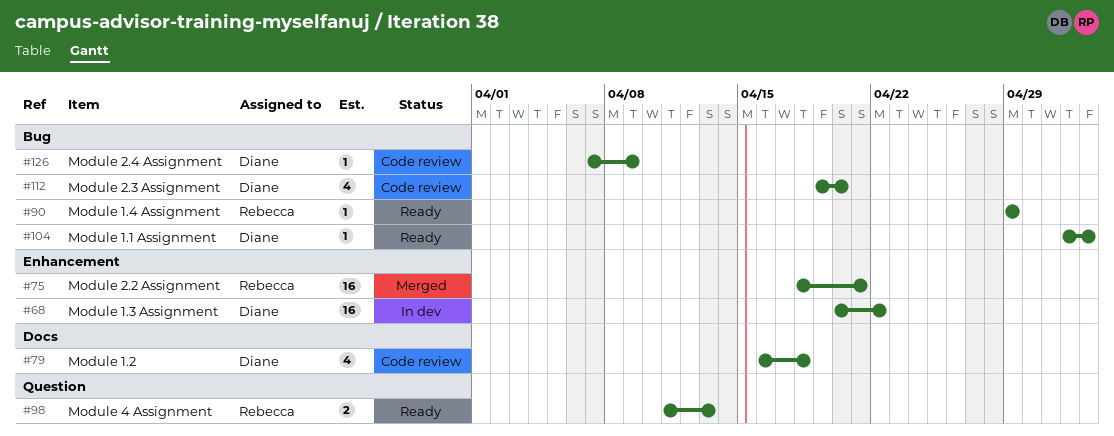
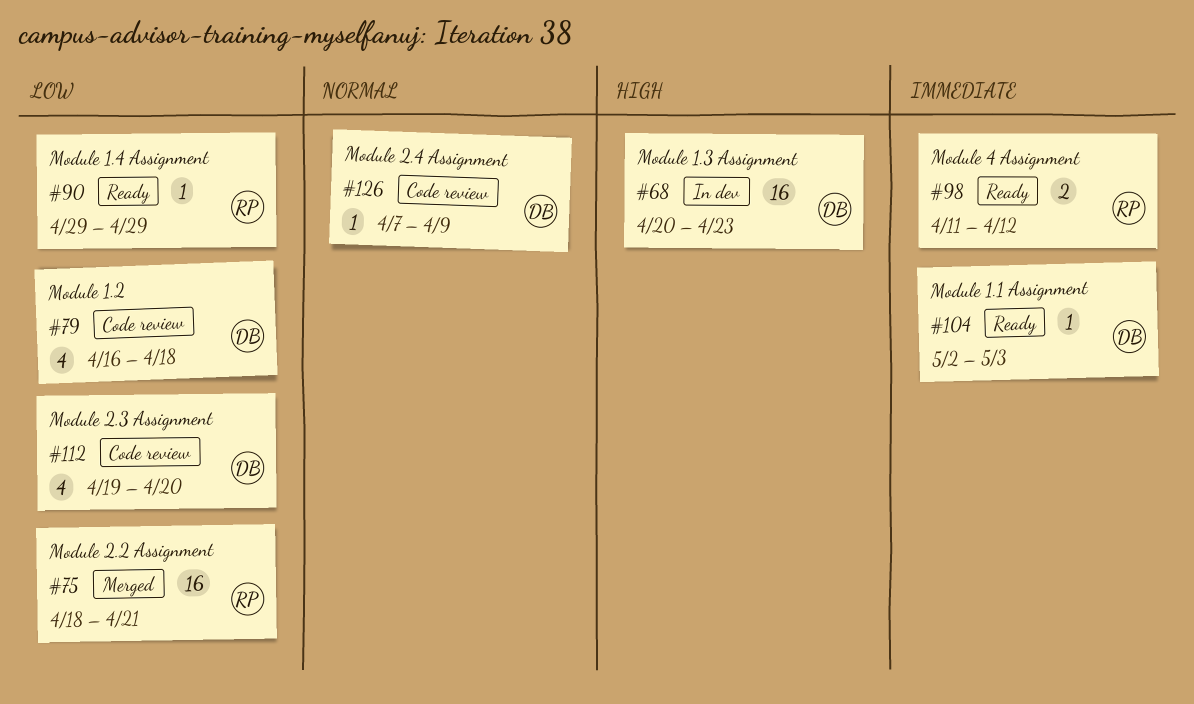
#68, due: Apr 22 -> Apr 23
#98, due: Apr 13 -> Apr 12

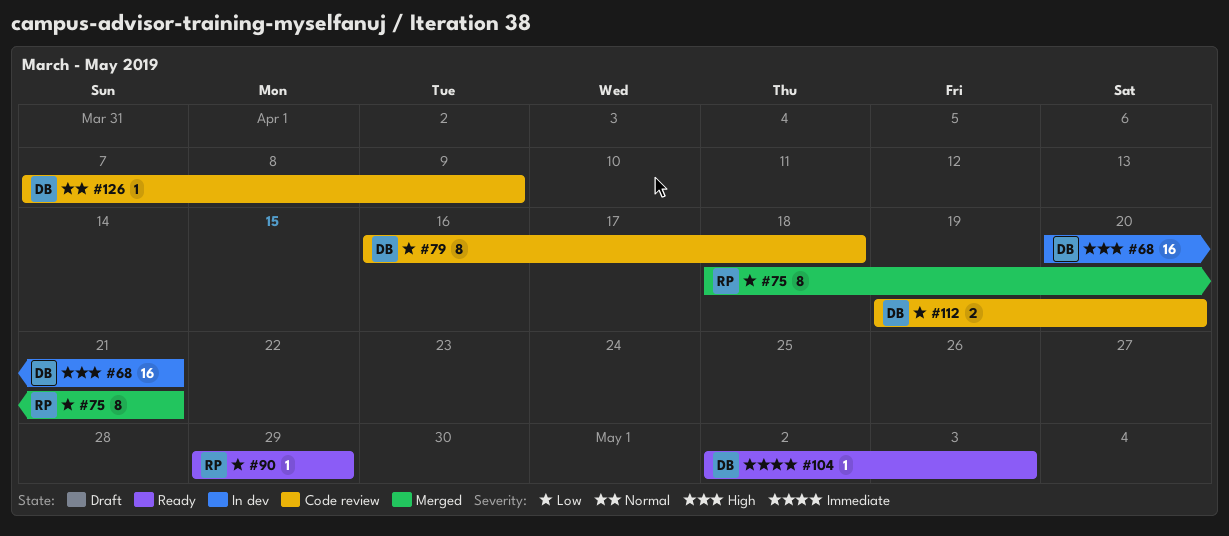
#68, due: Apr 23 -> Apr 21
#75, estimate: 16 -> 8
#79, estimate: 4 -> 8
#98: present -> none
#112, estimate: 4 -> 2

